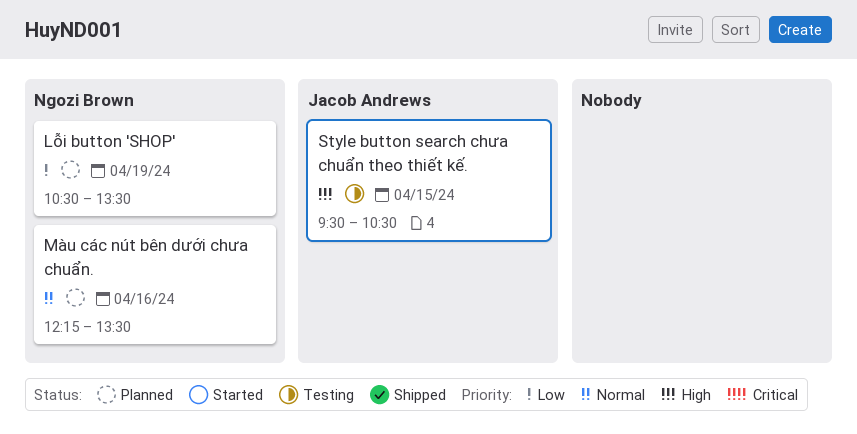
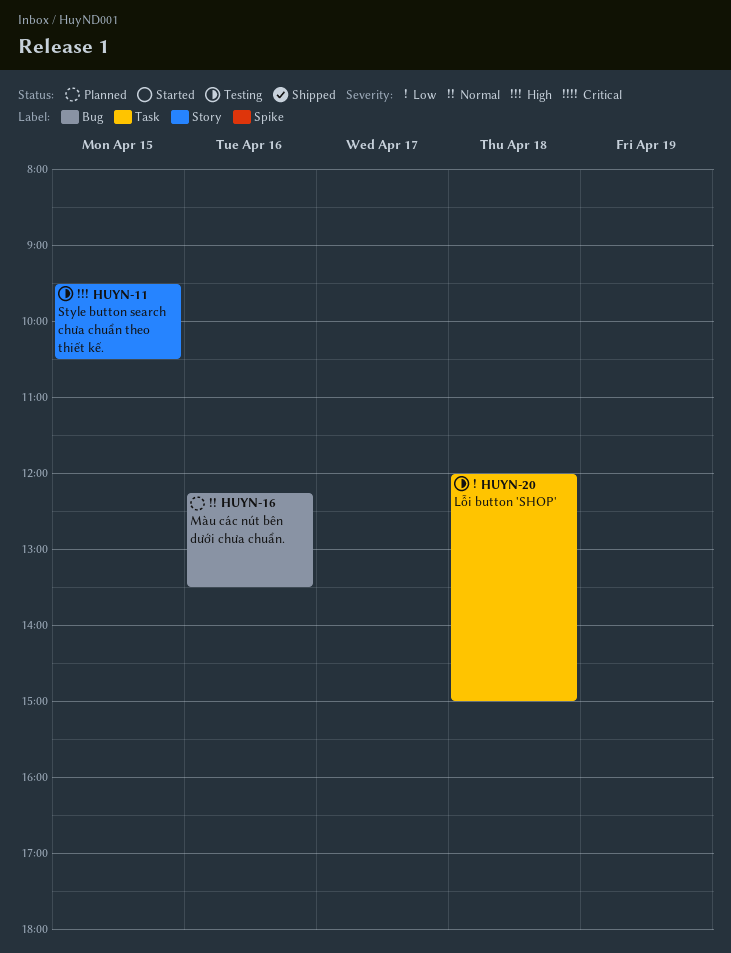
Lỗi button 'SHOP', status: Planned -> Testing
Lỗi button 'SHOP', day: Apr 19 -> Apr 18
Lỗi button 'SHOP', begins: 10:30 -> 12:00
Lỗi button 'SHOP', ends: 13:30 -> 15:00

